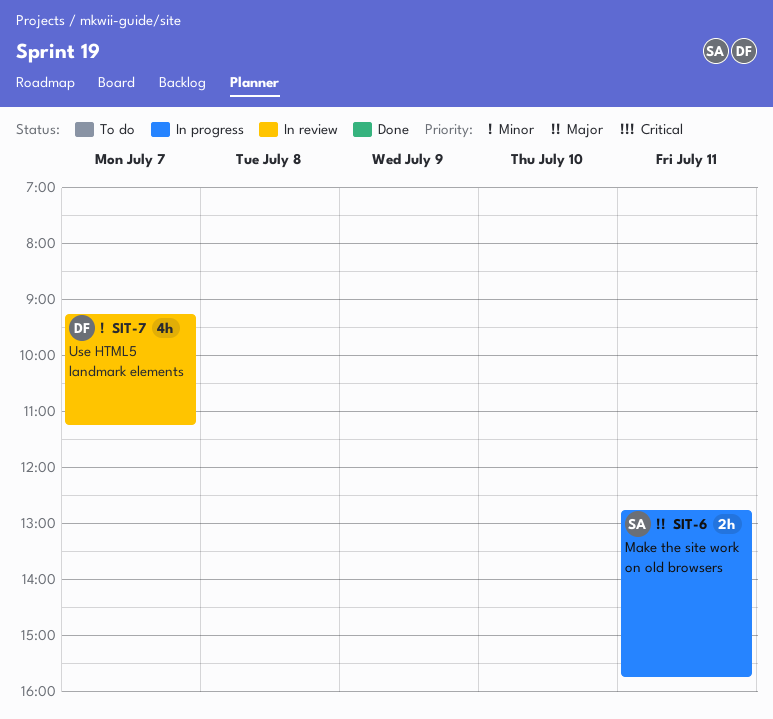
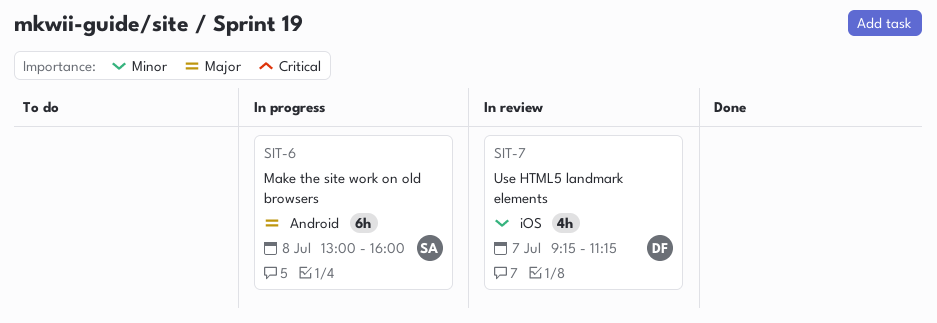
SIT-6, estimate: 2h -> 6h
SIT-6, day: Jul 11 -> Jul 8
SIT-6, begins: 12:45 -> 13:00
SIT-6, ends: 15:45 -> 16:00

